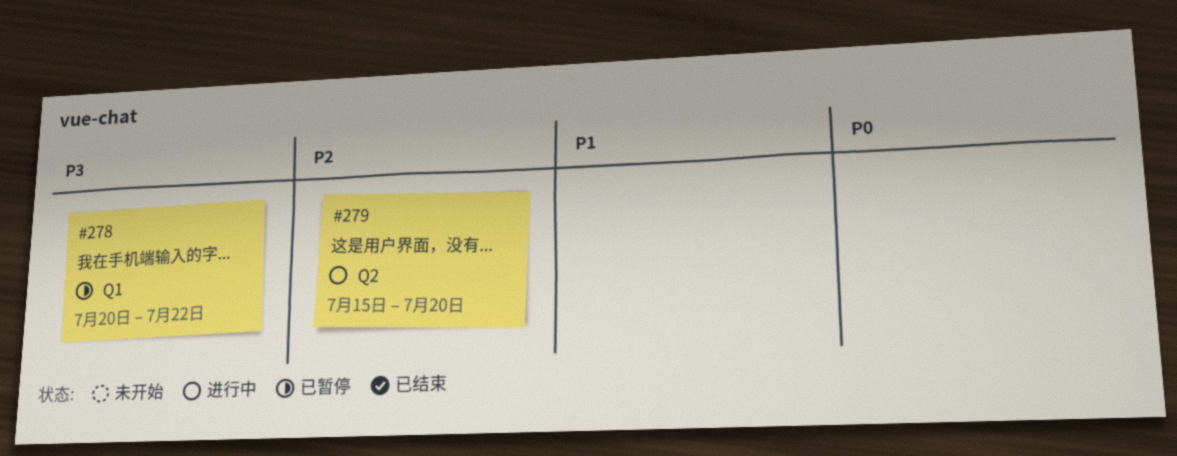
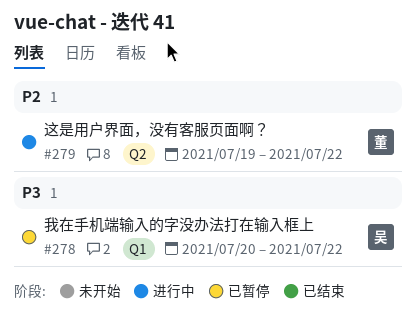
#279, start: Jul 15 -> Jul 19
#279, due: Jul 20 -> Jul 22

